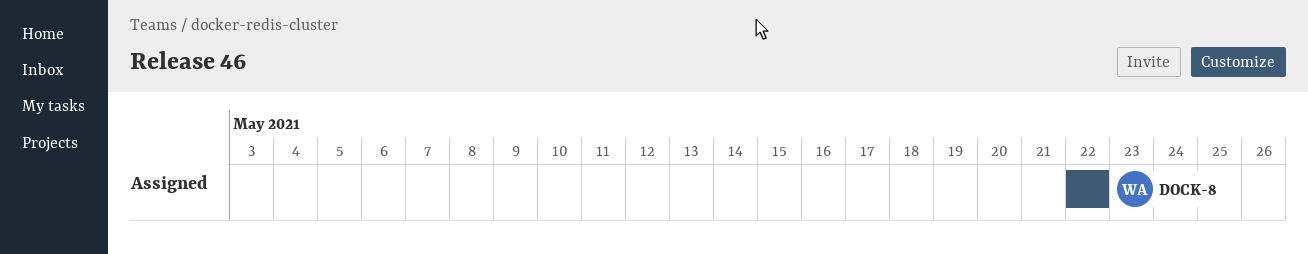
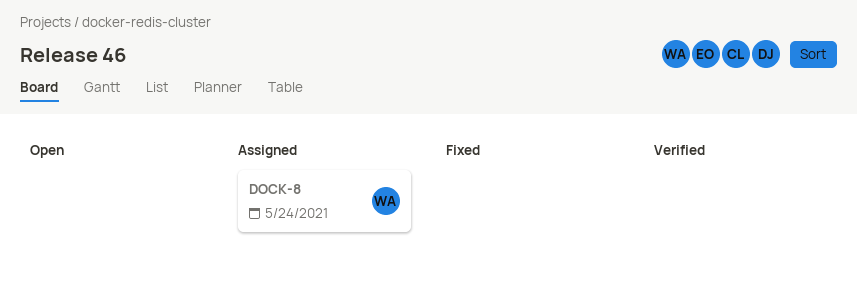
DOCK-8, due: May 22 -> May 24

